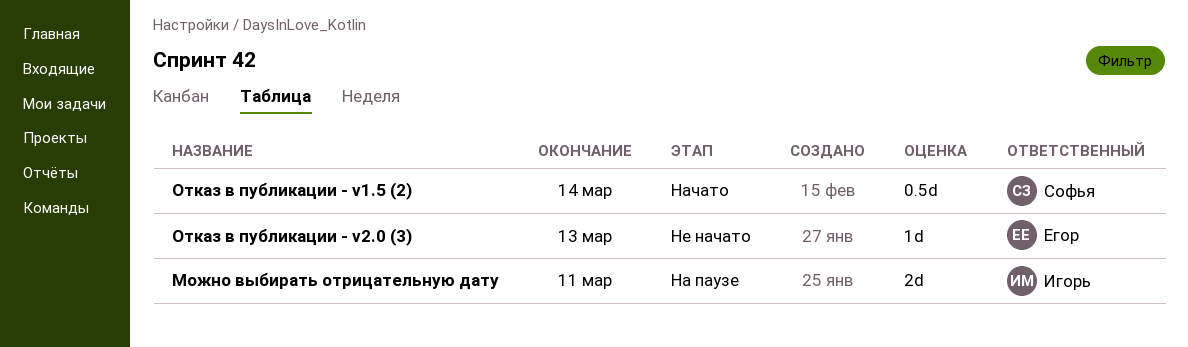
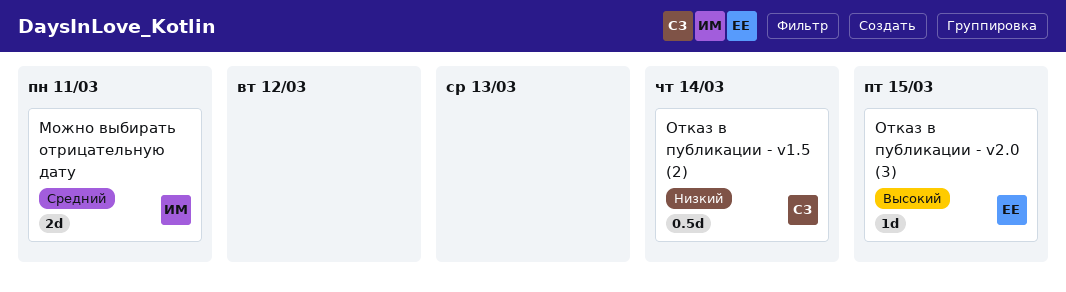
Отказ в публикации - v2.0 (3), due: Mar 13 -> Mar 15

